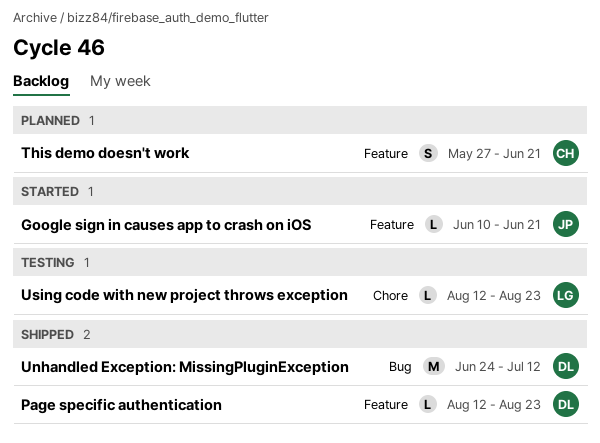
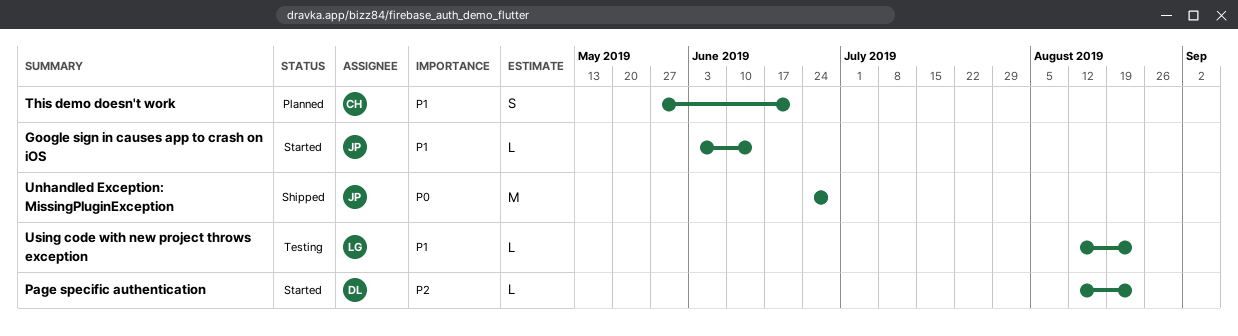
Google sign in causes app to crash on iOS, start: Jun 10 -> Jun 3
Google sign in causes app to crash on iOS, due: Jun 21 -> Jun 14
Page specific authentication, status: Shipped -> Started
Unhandled Exception: MissingPluginException, owner: DL -> JP
Unhandled Exception: MissingPluginException, due: Jul 12 -> Jun 28

